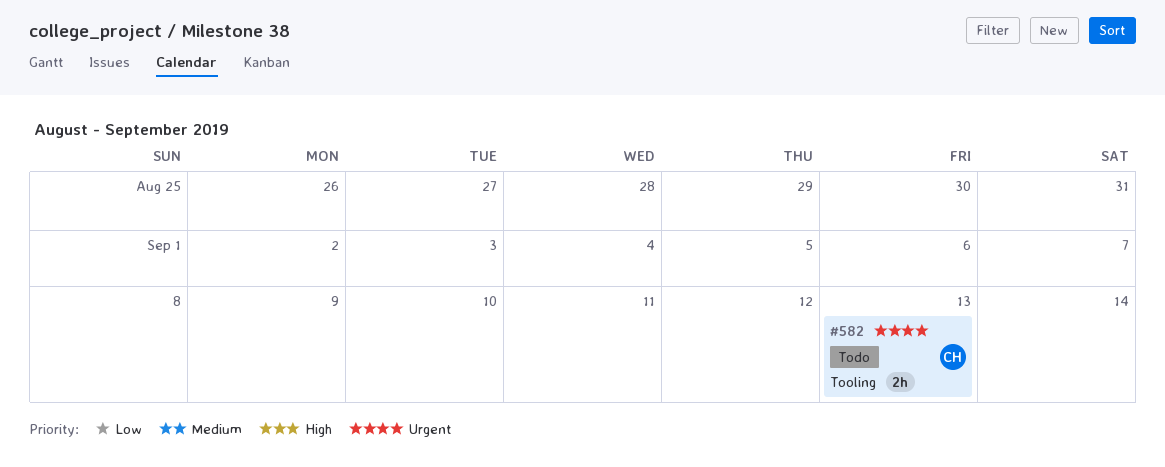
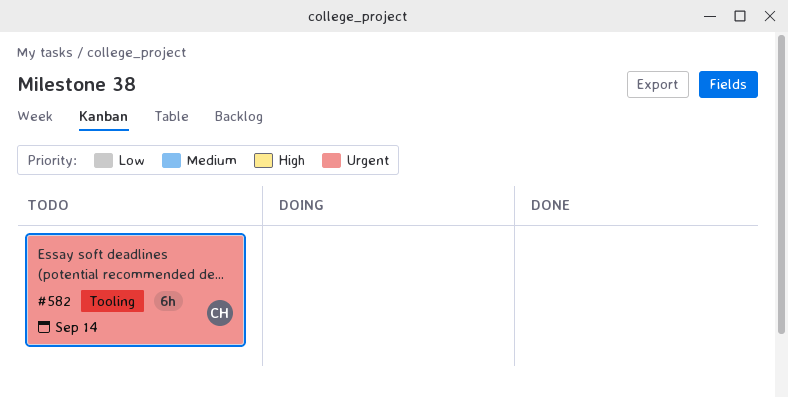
#582, estimate: 2h -> 6h
#582, due: Sep 13 -> Sep 14

